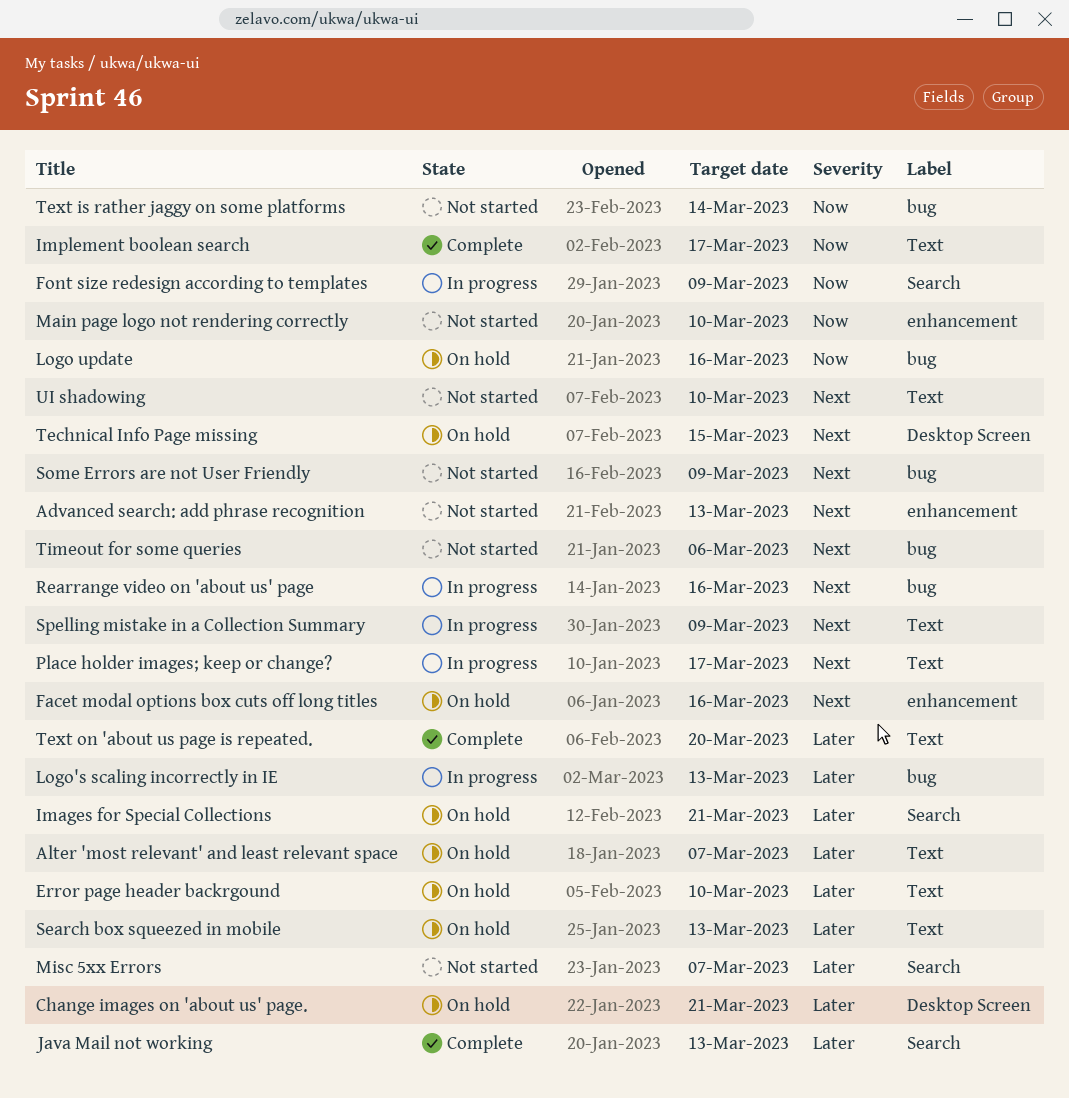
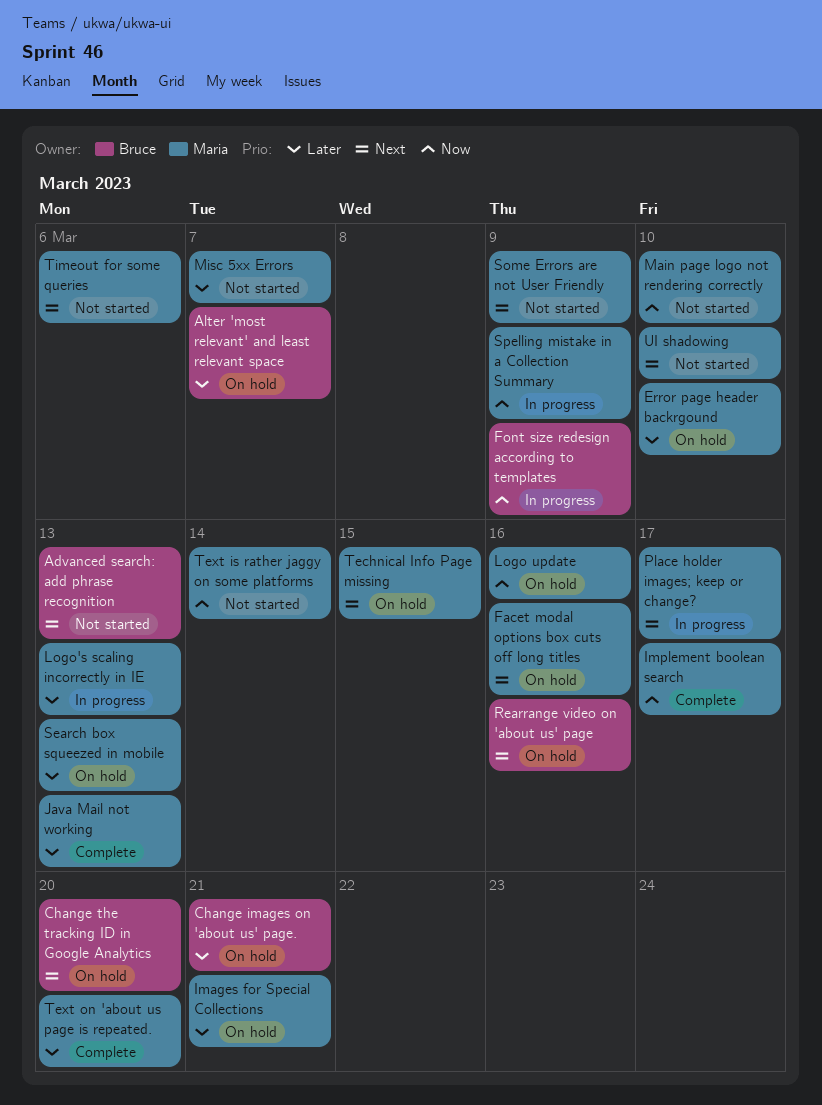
Change the tracking ID in Google Analytics: none -> present
Rearrange video on 'about us' page, status: In progress -> On hold
Spelling mistake in a Collection Summary, priority: Next -> Now

